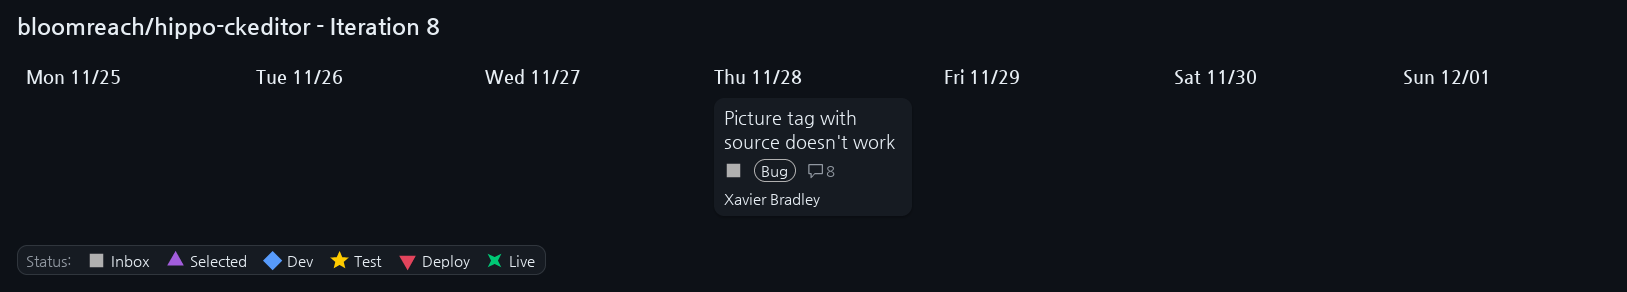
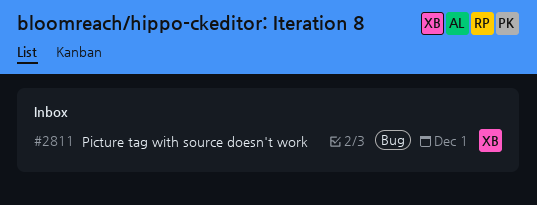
Picture tag with source doesn't work, due: Nov 28 -> Dec 1

